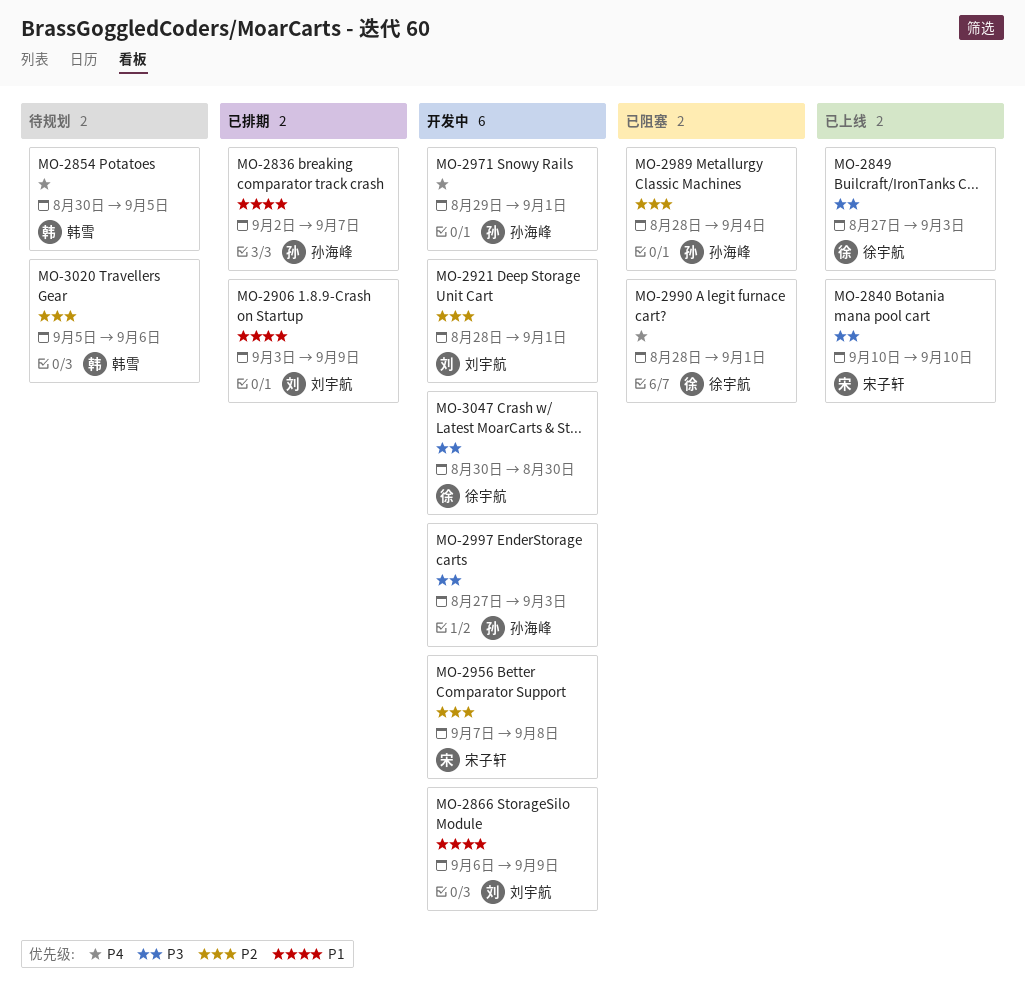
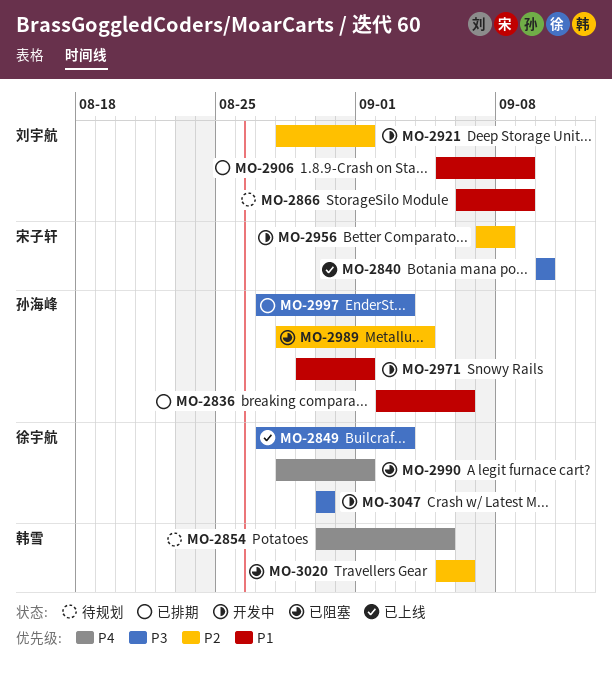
MO-2836, due: Sep 7 -> Sep 6
MO-2866, status: 开发中 -> 待规划
MO-2906, start: Sep 3 -> Sep 5
MO-2971, priority: P4 -> P1
MO-2997, status: 开发中 -> 已排期
MO-3020, status: 待规划 -> 已阻塞

